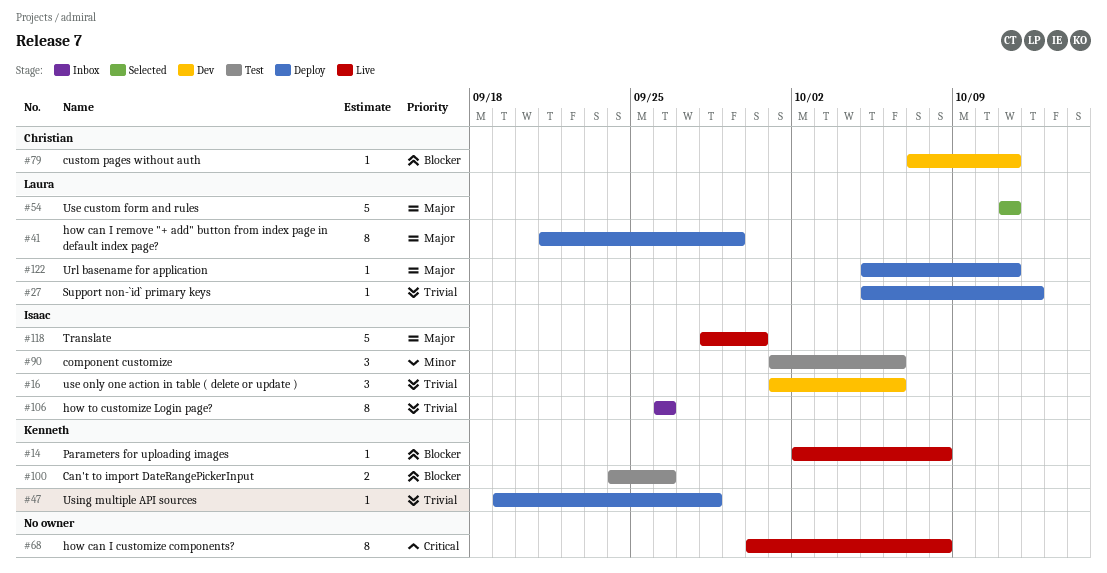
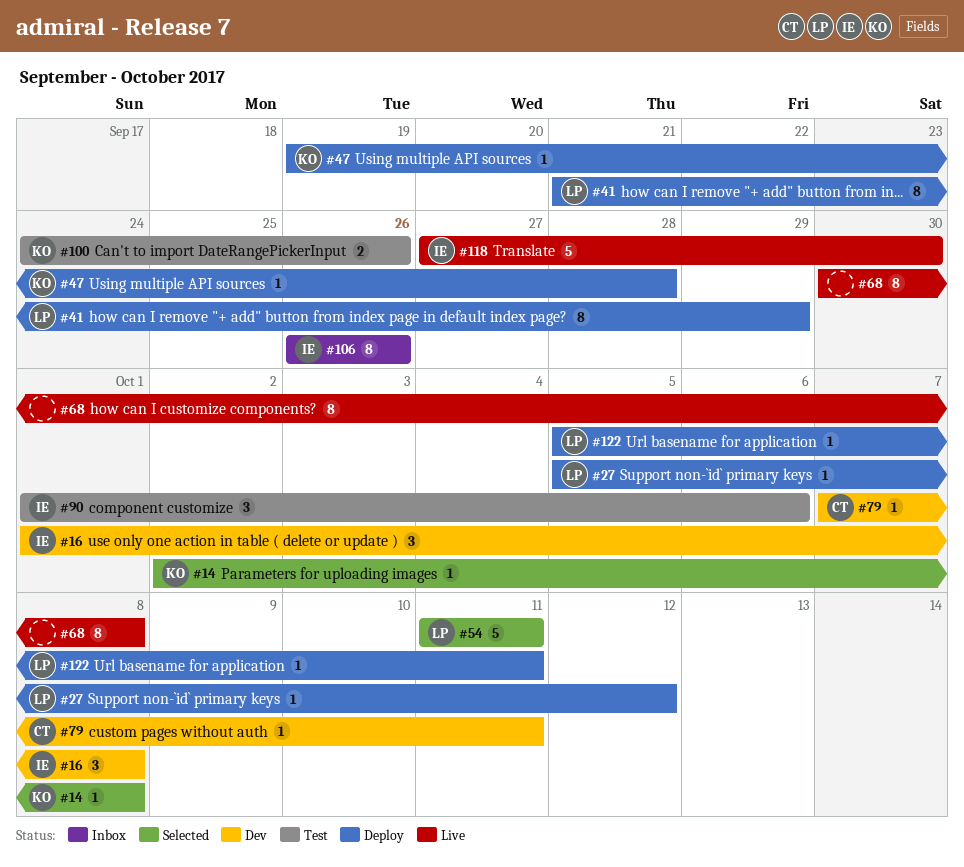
#14, status: Live -> Selected
#16, due: Oct 6 -> Oct 8
#118, start: Sep 28 -> Sep 27

